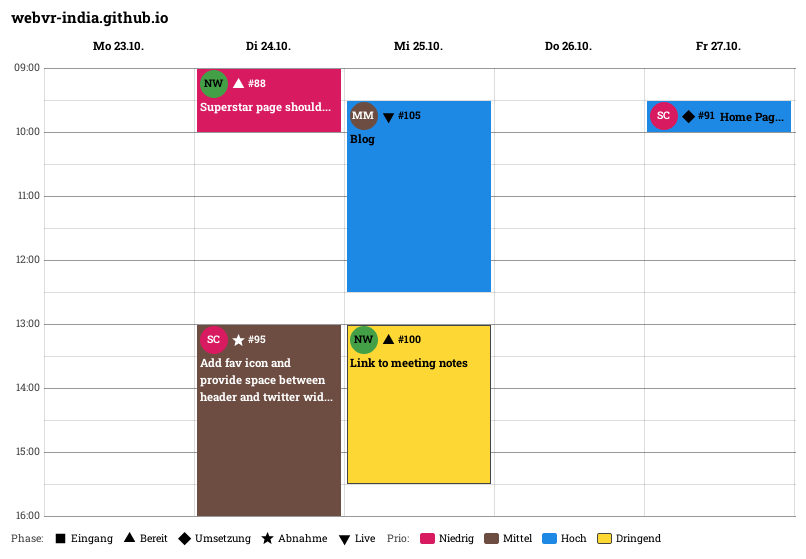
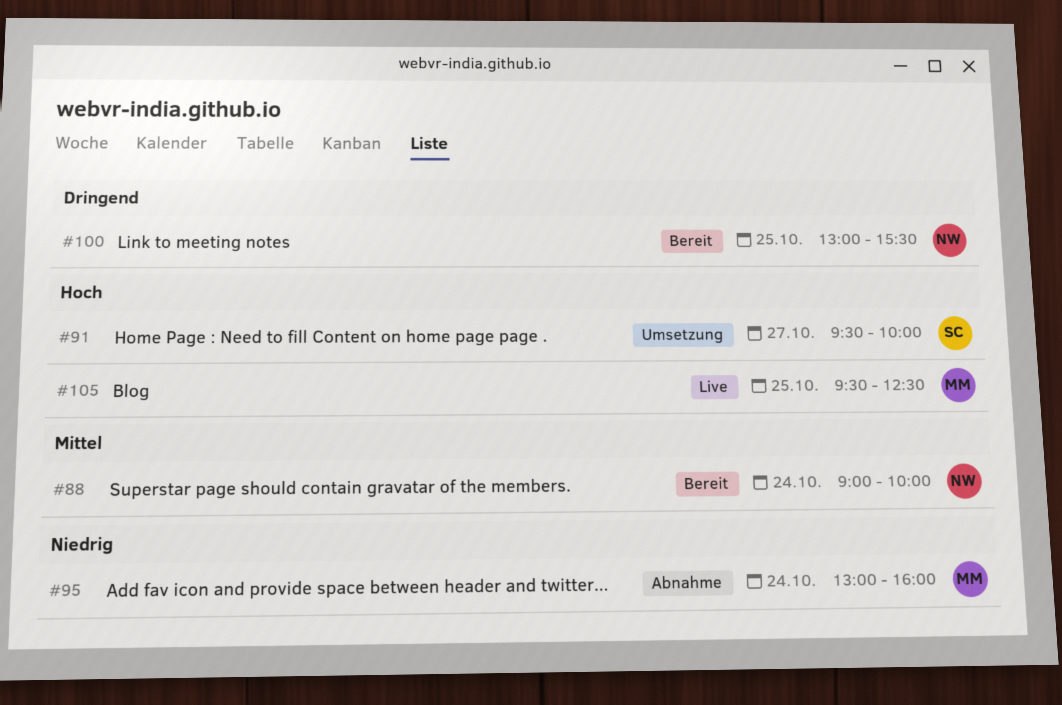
#88, priority: Niedrig -> Mittel
#95, owner: SC -> MM
#95, priority: Mittel -> Niedrig

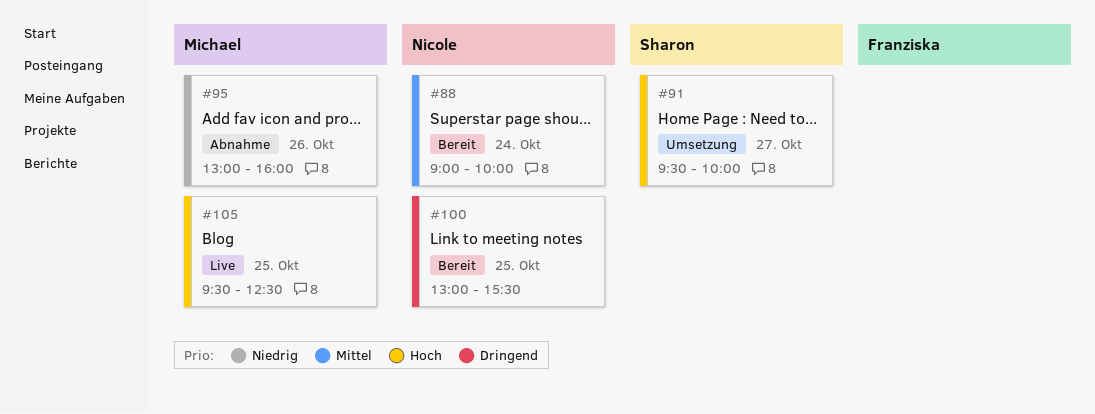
#95, day: Oct 24 -> Oct 26

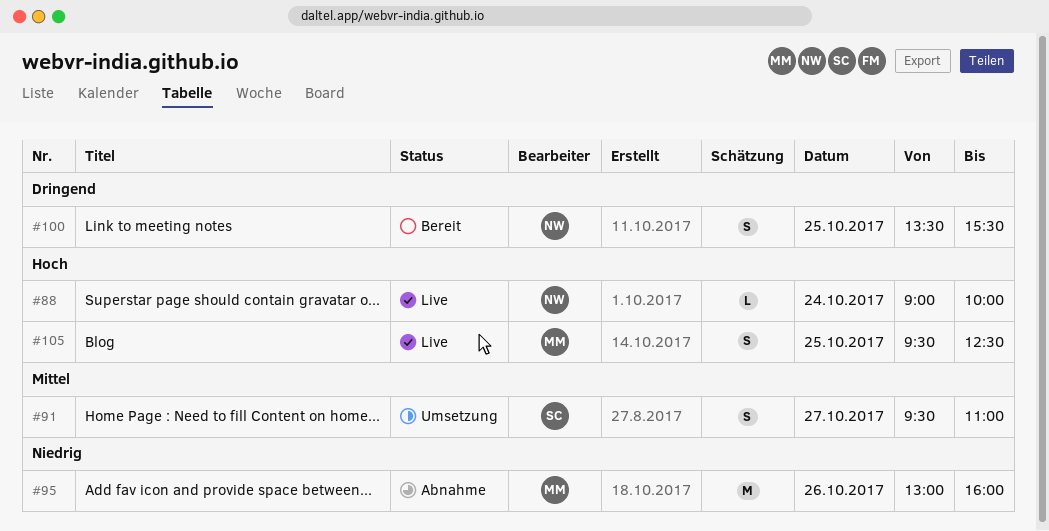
#88, status: Bereit -> Live
#88, priority: Mittel -> Hoch
#91, priority: Hoch -> Mittel
#91, ends: 10:00 -> 11:00
#100, begins: 13:00 -> 13:30

